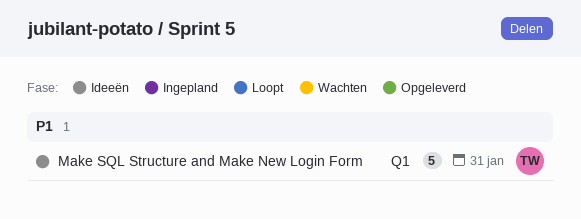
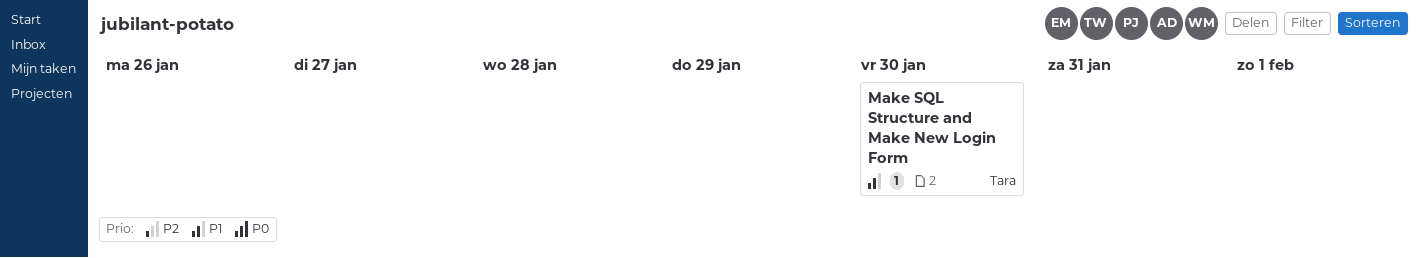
Make SQL Structure and Make New Login Form, estimate: 5 -> 1
Make SQL Structure and Make New Login Form, due: Jan 31 -> Jan 30

